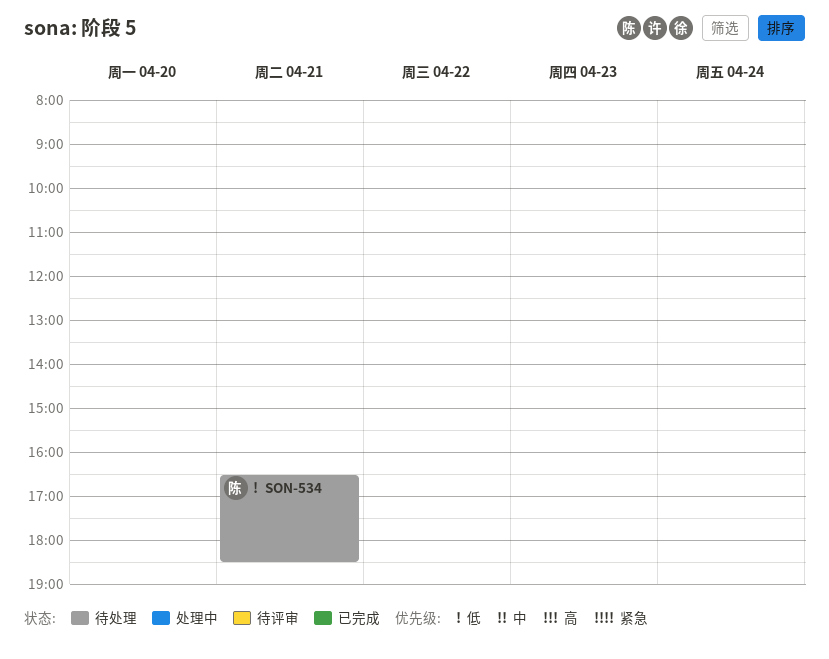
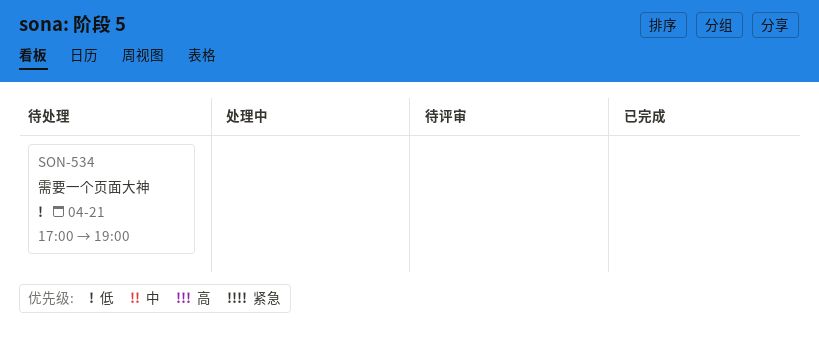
SON-534, begins: 16:30 -> 17:00
SON-534, ends: 18:30 -> 19:00

